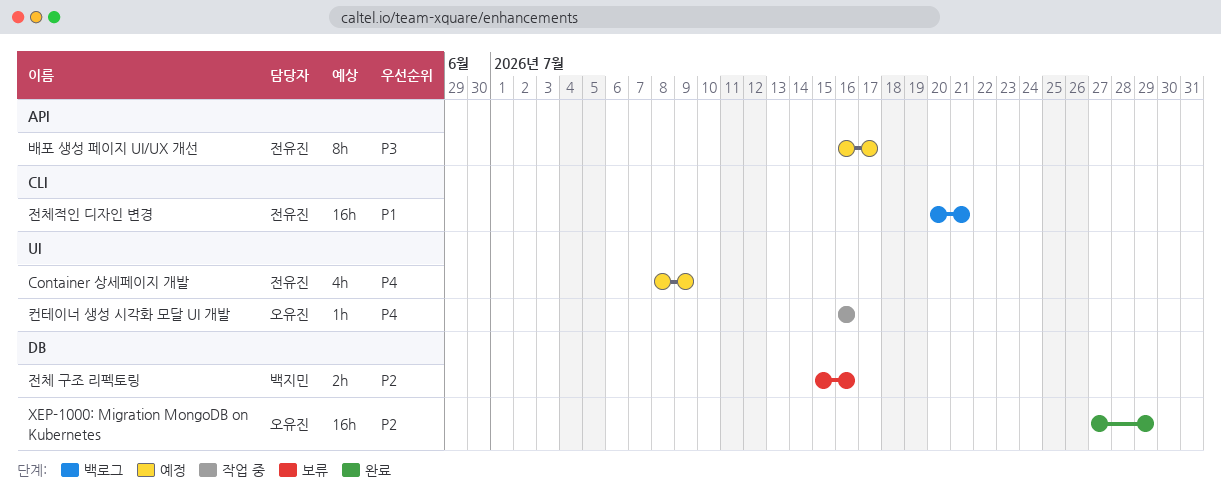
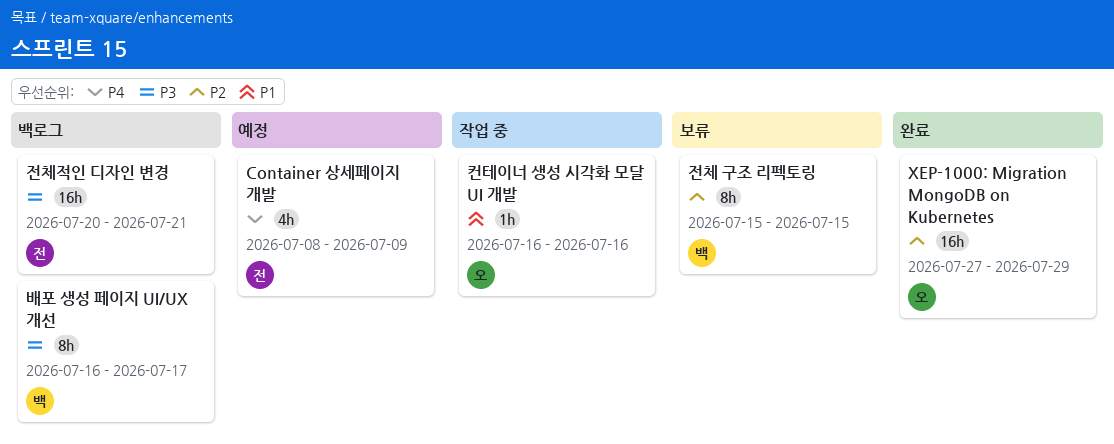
배포 생성 페이지 UI/UX 개선, status: 예정 -> 백로그
배포 생성 페이지 UI/UX 개선, owner: 전유진 -> 백지민
전체 구조 리펙토링, estimate: 2h -> 8h
전체 구조 리펙토링, due: Jul 16 -> Jul 15
전체적인 디자인 변경, priority: P1 -> P3
컨테이너 생성 시각화 모달 UI 개발, priority: P4 -> P1

